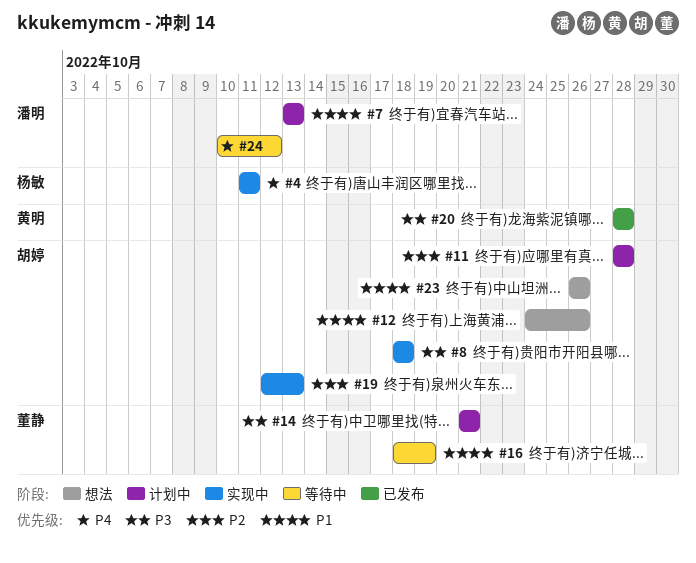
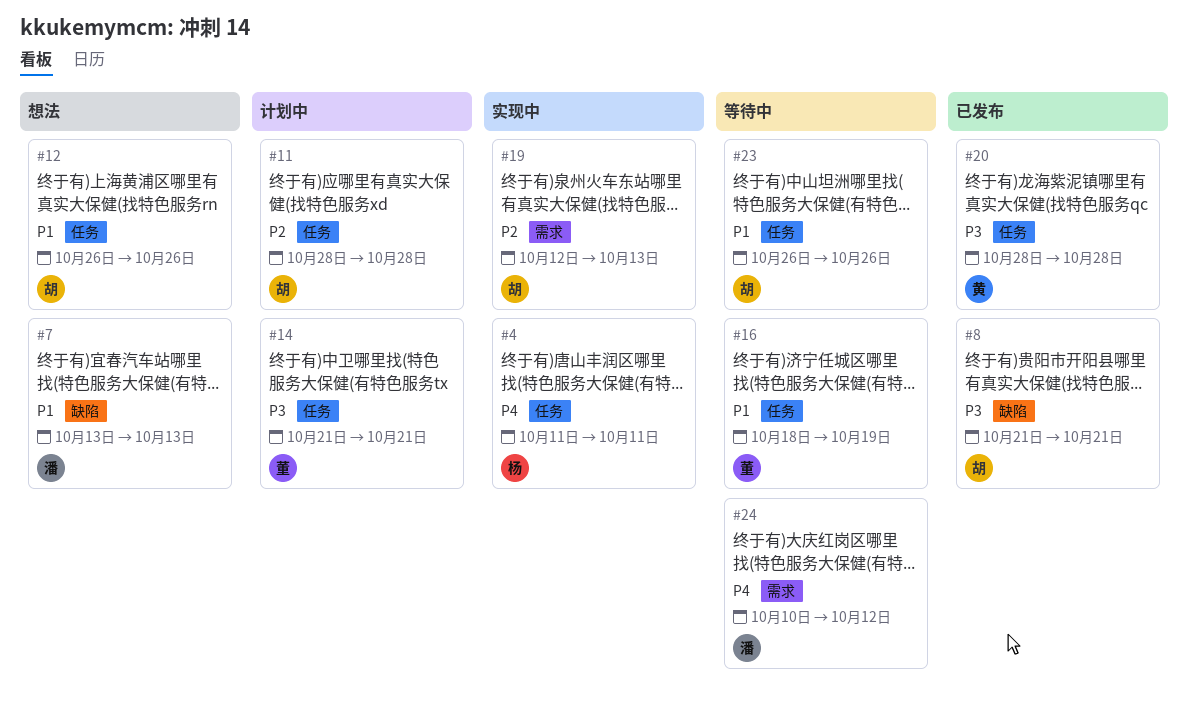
#7, status: 计划中 -> 想法
#8, status: 实现中 -> 已发布
#8, start: Oct 18 -> Oct 21
#8, due: Oct 18 -> Oct 21
#12, start: Oct 24 -> Oct 26
#23, status: 想法 -> 等待中

